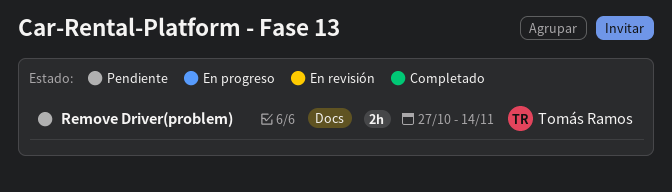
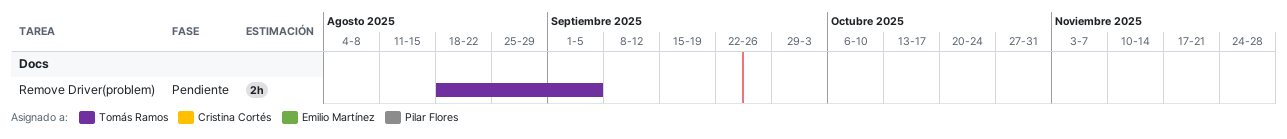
Remove Driver(problem), start: Oct 27 -> Aug 18
Remove Driver(problem), due: Nov 14 -> Sep 5

